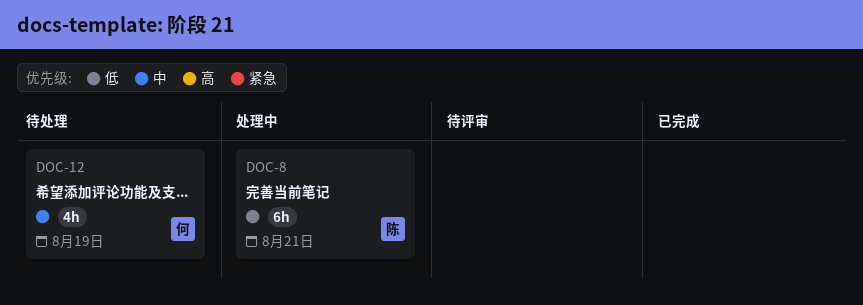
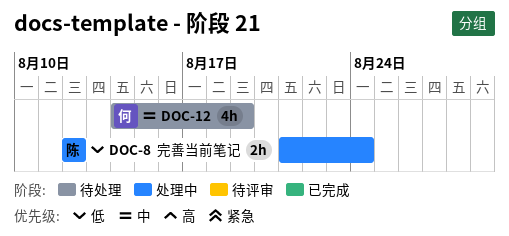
DOC-8, estimate: 6h -> 2h
DOC-8, due: Aug 21 -> Aug 24

